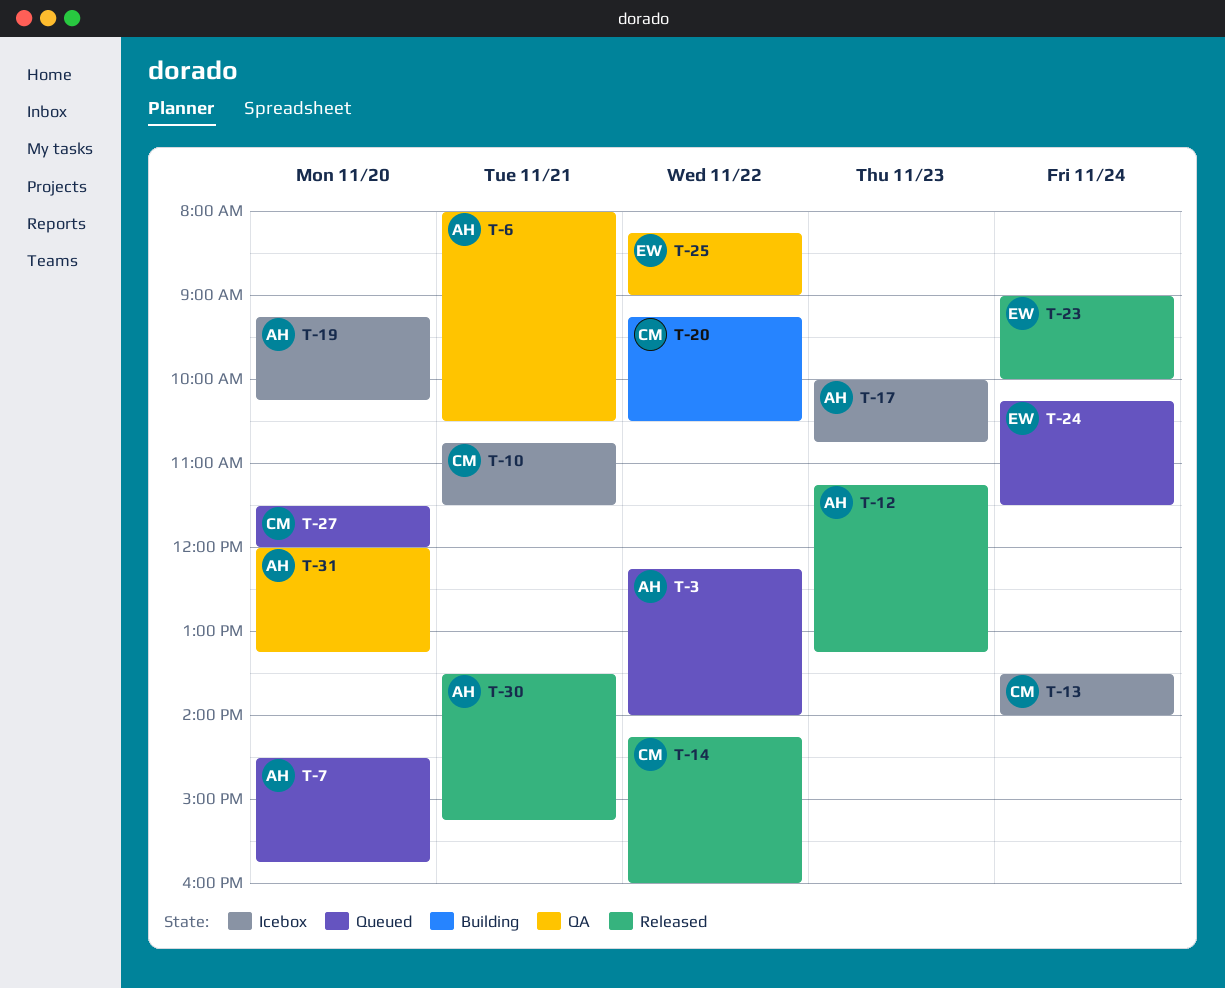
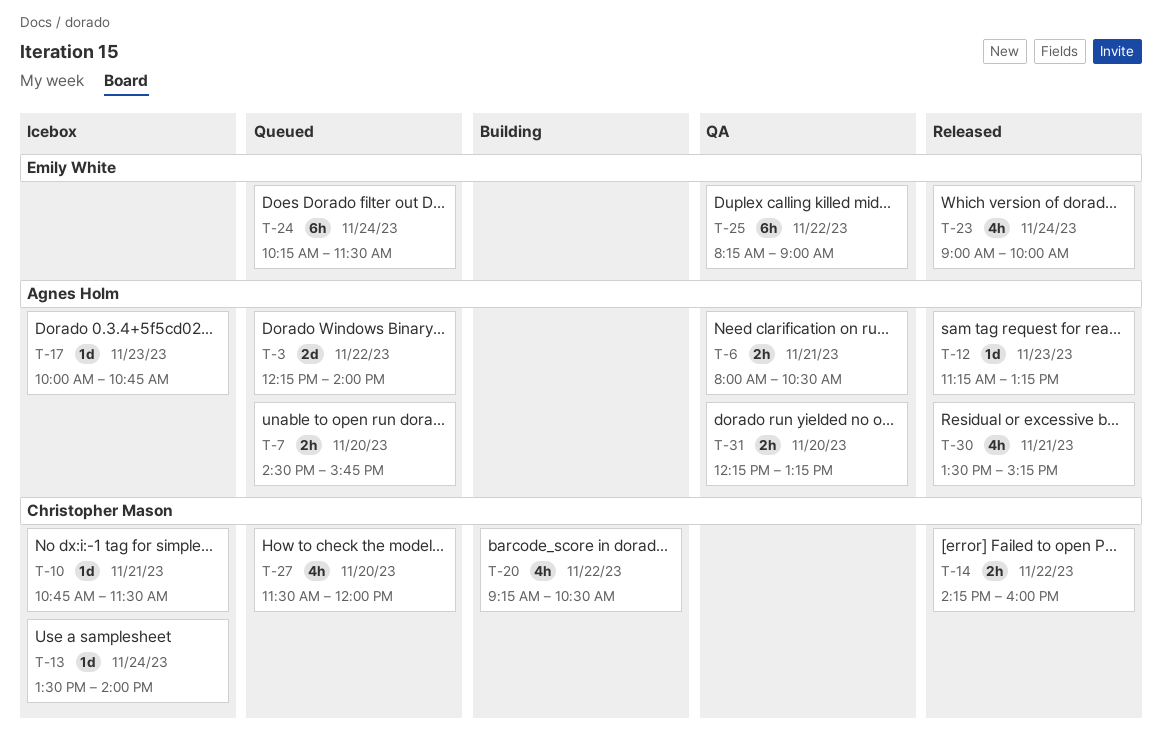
T-19: present -> none
T-31, begins: 12:00 -> 12:15

